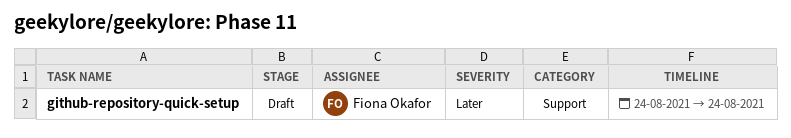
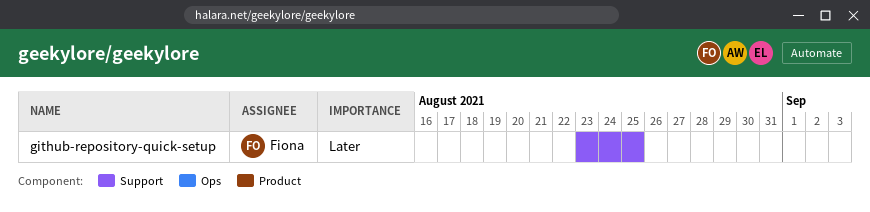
github-repository-quick-setup, start: Aug 24 -> Aug 23
github-repository-quick-setup, due: Aug 24 -> Aug 25

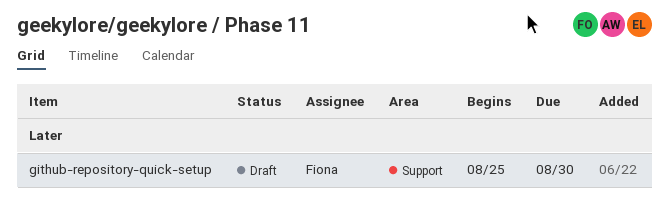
github-repository-quick-setup, start: Aug 23 -> Aug 25
github-repository-quick-setup, due: Aug 25 -> Aug 30

